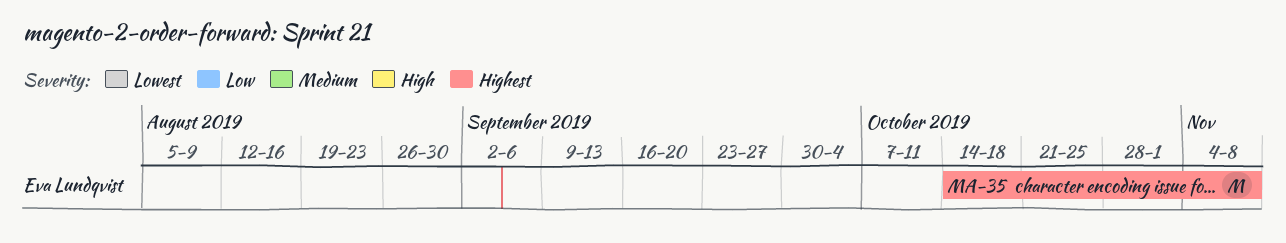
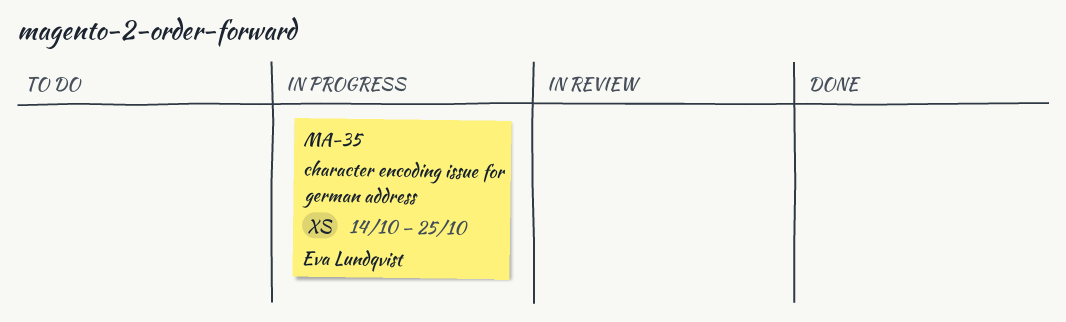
MA-35, estimate: M -> XS
MA-35, due: Nov 8 -> Oct 25

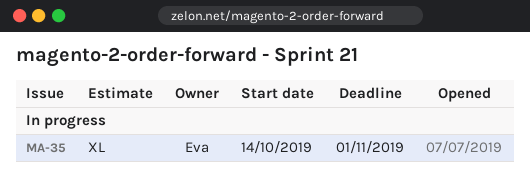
MA-35, estimate: XS -> XL
MA-35, due: Oct 25 -> Nov 1

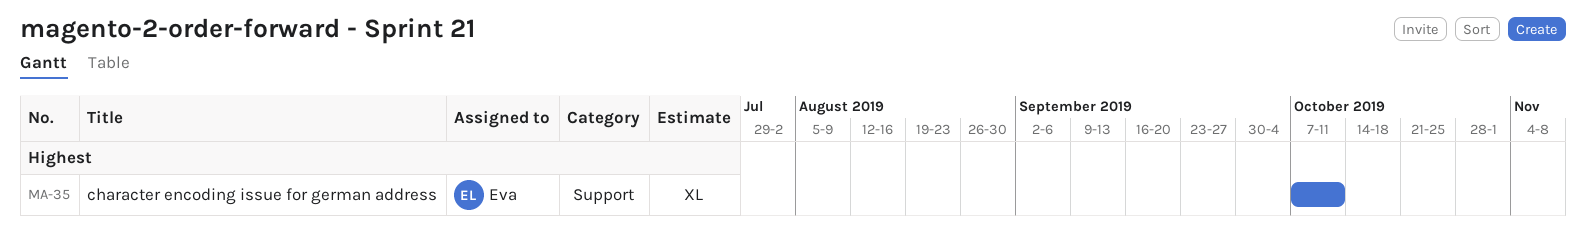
MA-35, start: Oct 14 -> Oct 7
MA-35, due: Nov 1 -> Oct 11

